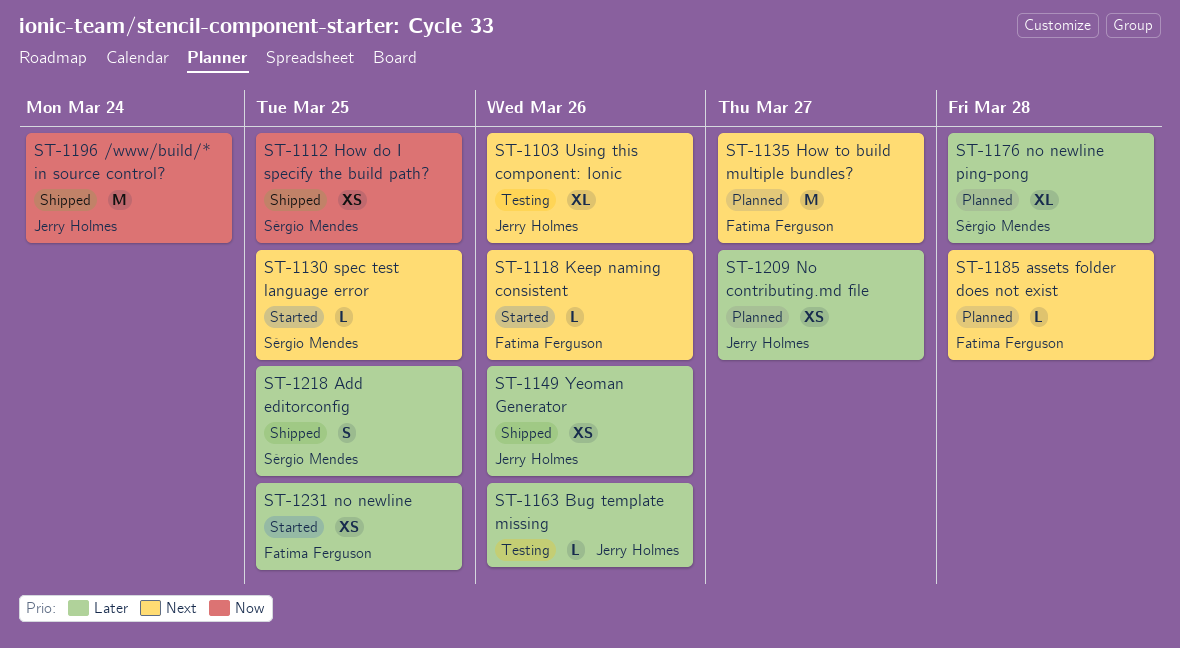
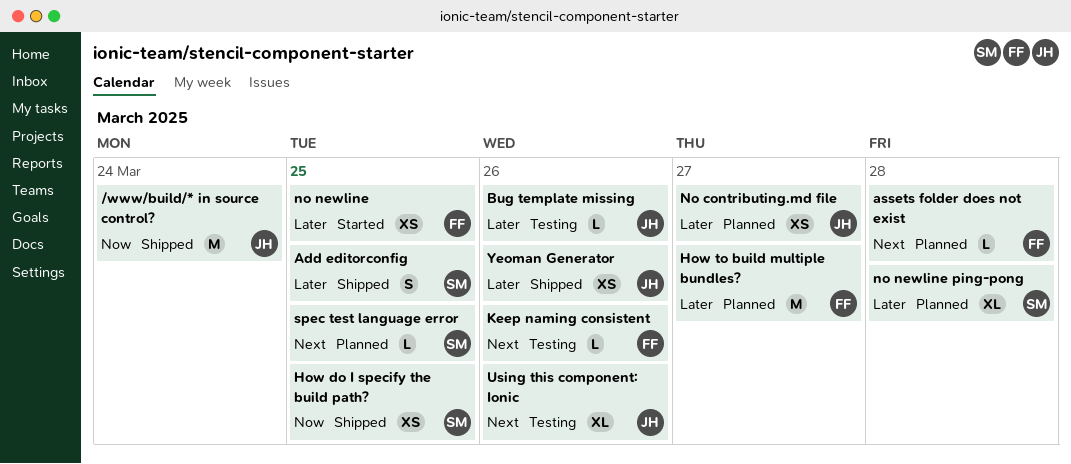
How to build multiple bundles?, priority: Next -> Later
Keep naming consistent, status: Started -> Testing
spec test language error, status: Started -> Planned

